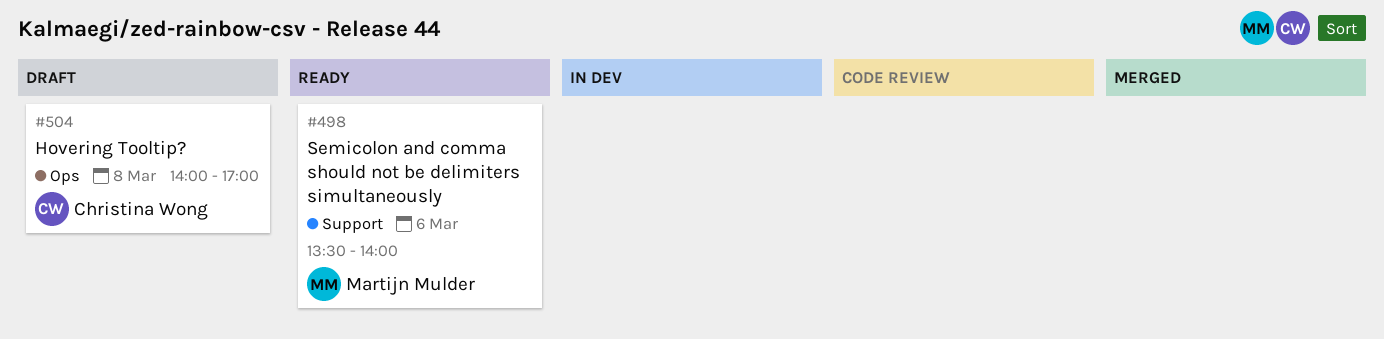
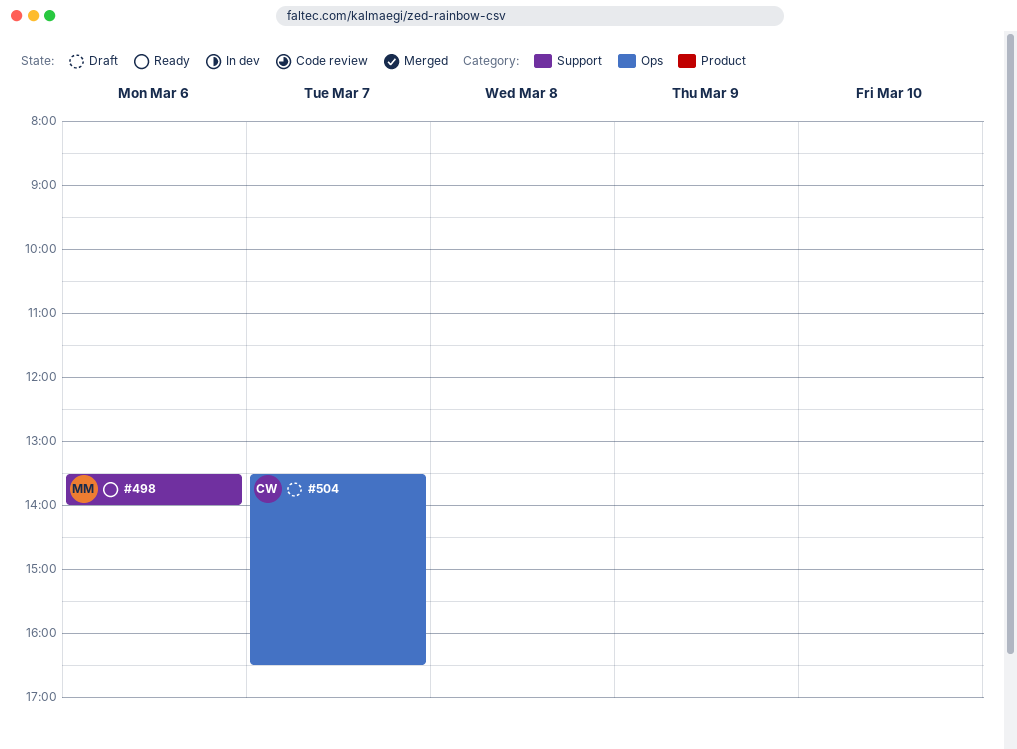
#504, day: Mar 8 -> Mar 7
#504, begins: 14:00 -> 13:30
#504, ends: 17:00 -> 16:30

